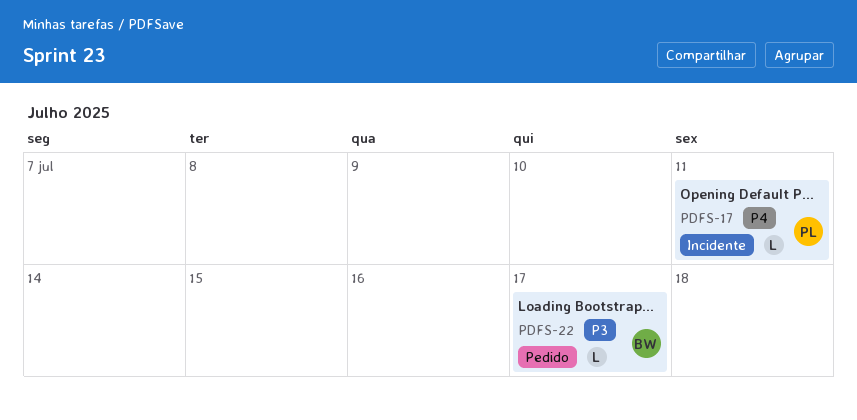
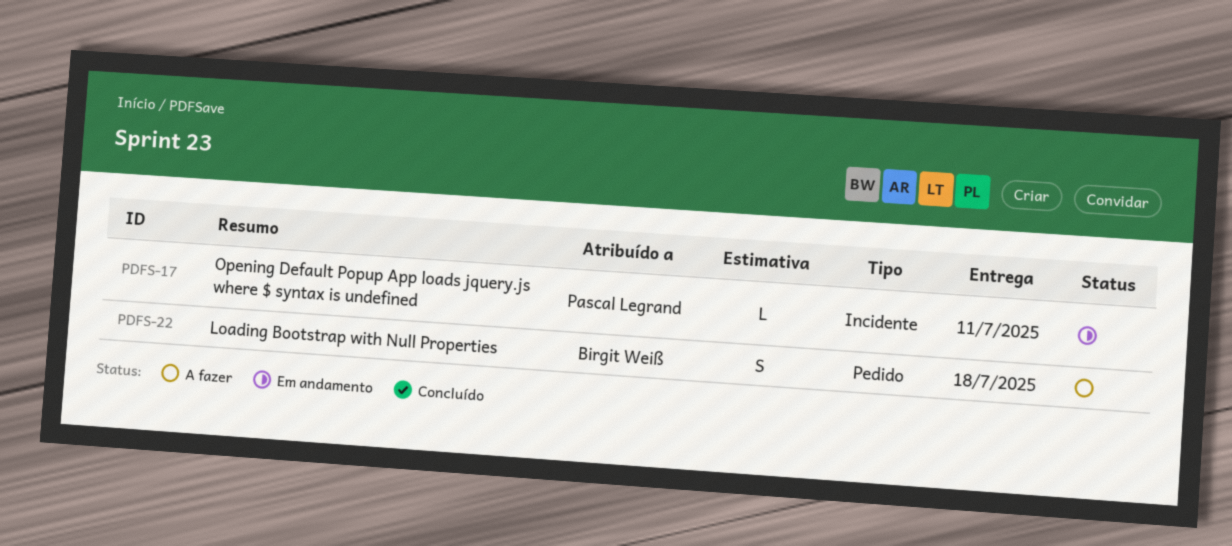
PDFS-22, estimate: L -> S
PDFS-22, due: Jul 17 -> Jul 18

